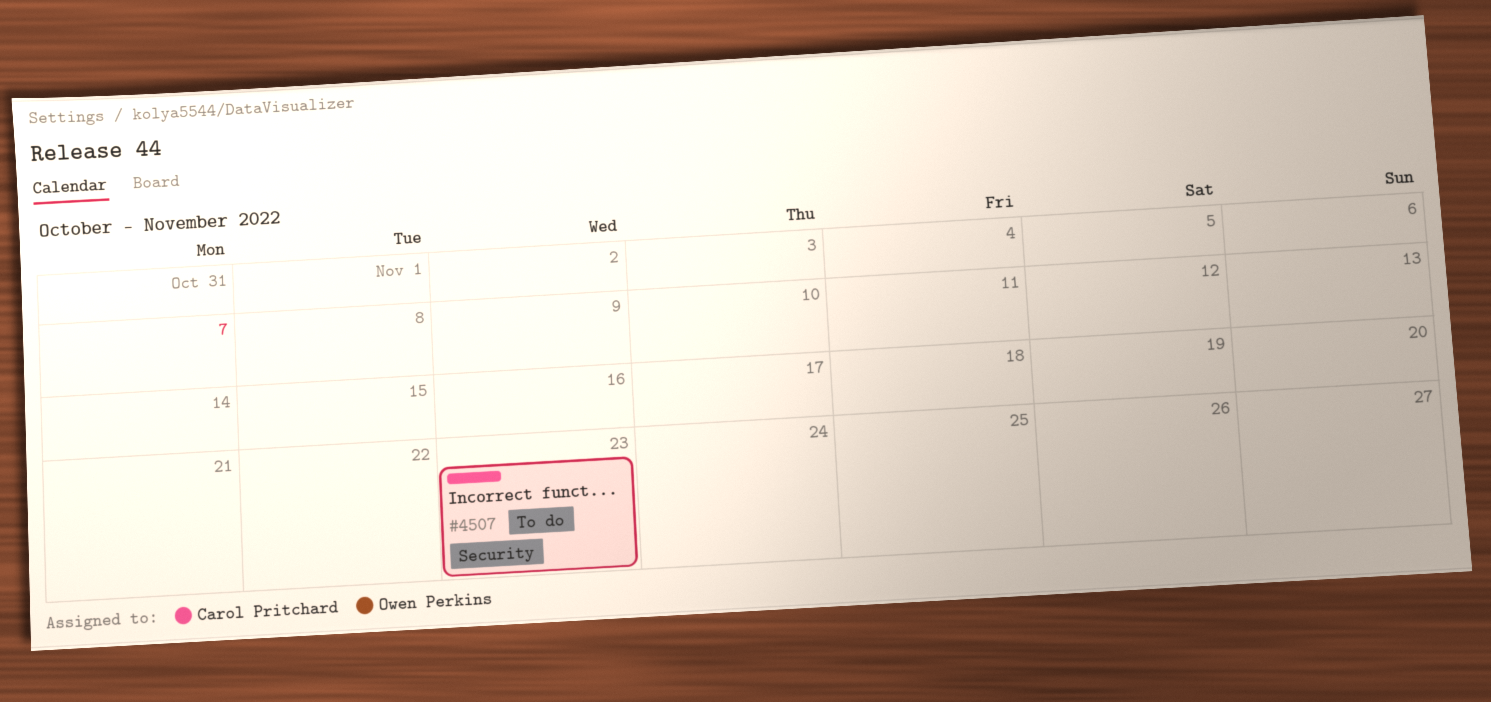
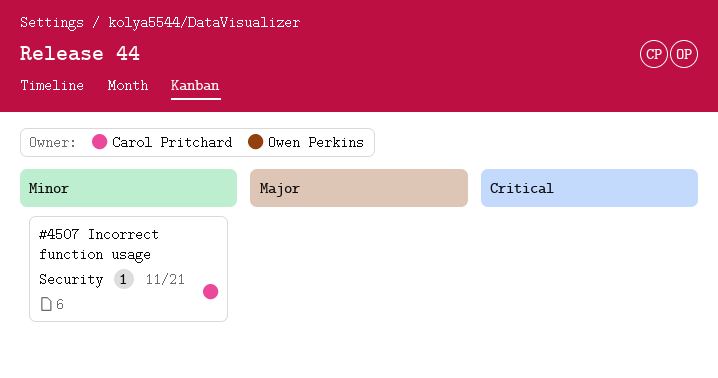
#4507, due: Nov 23 -> Nov 21

